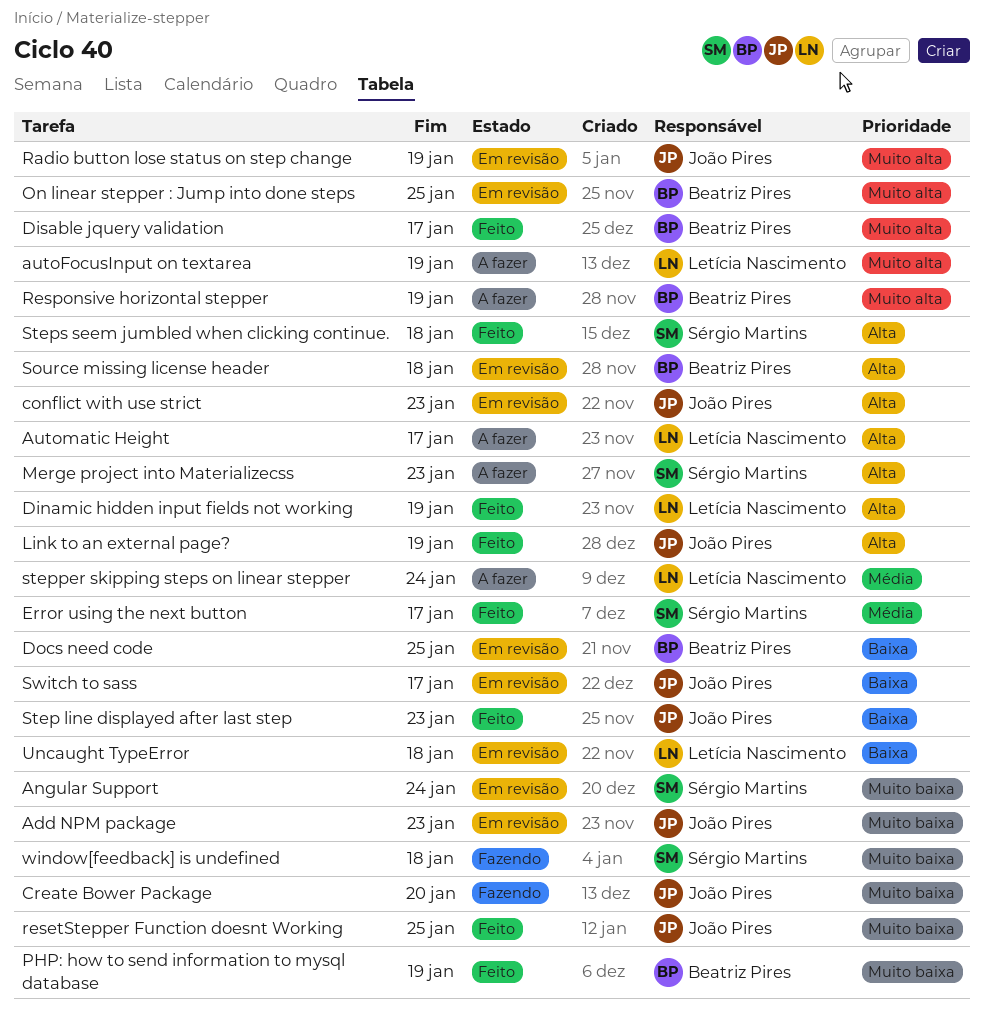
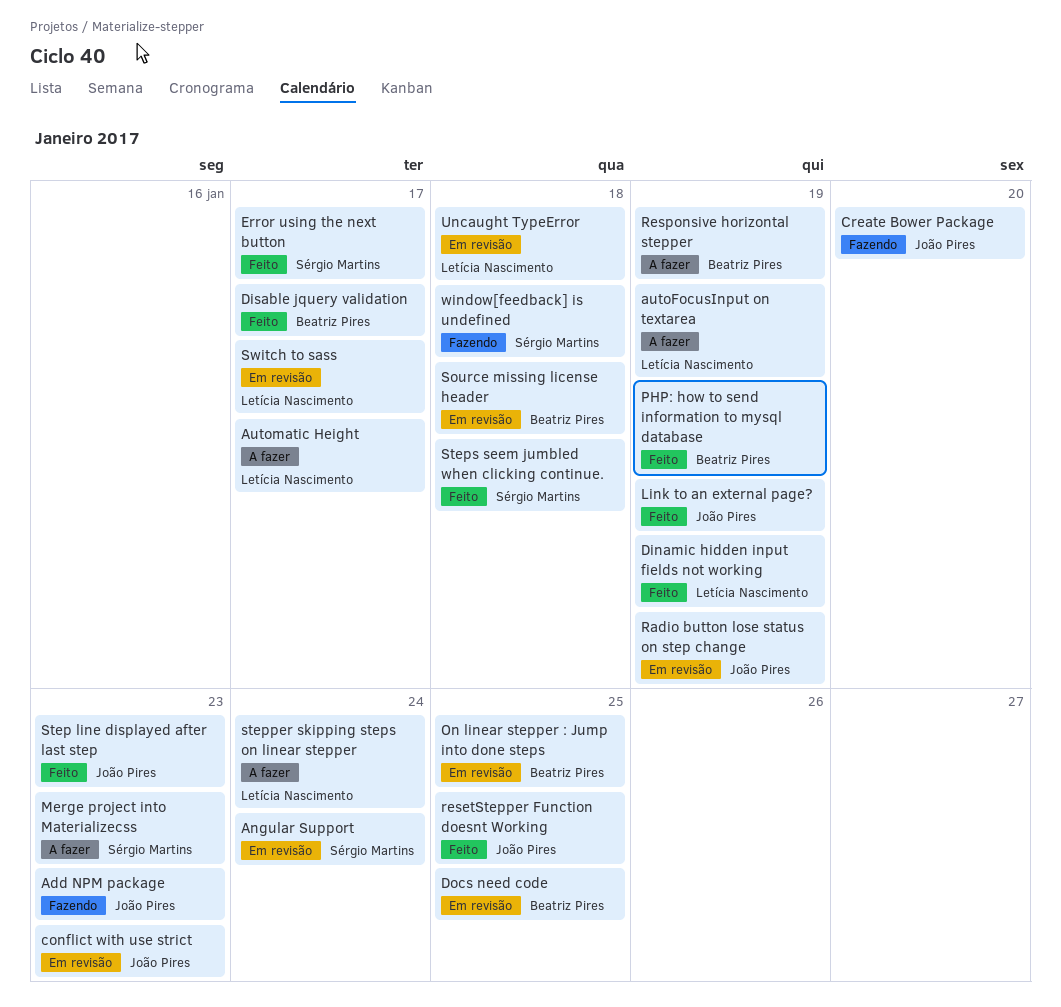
Add NPM package, status: Em revisão -> Fazendo
Switch to sass, owner: João Pires -> Letícia Nascimento

